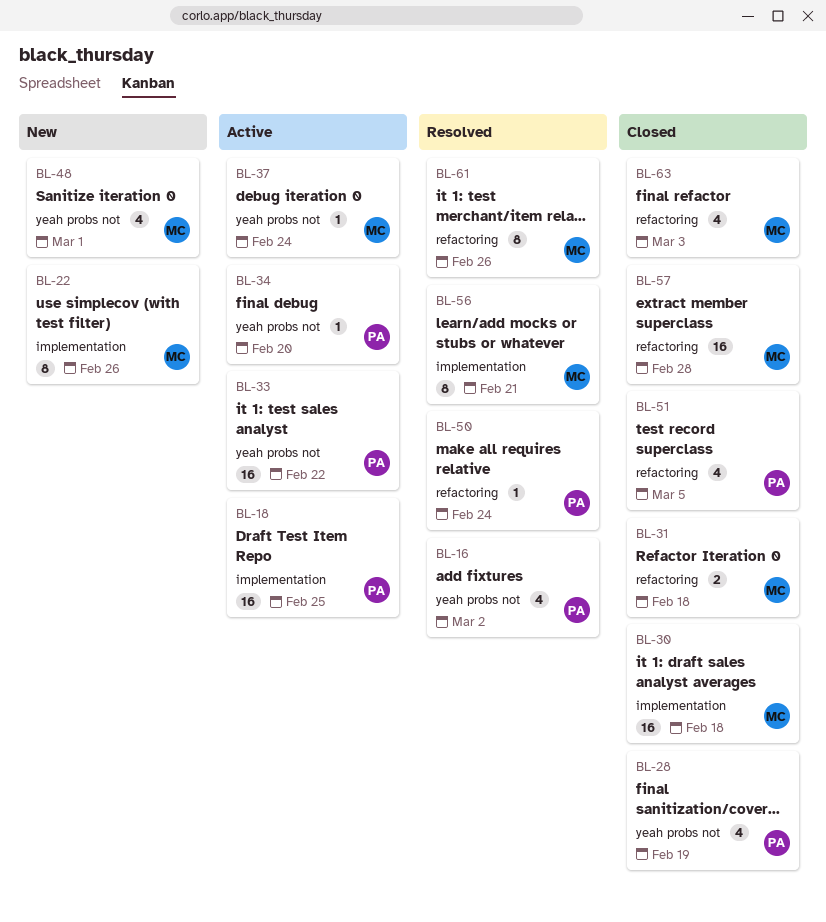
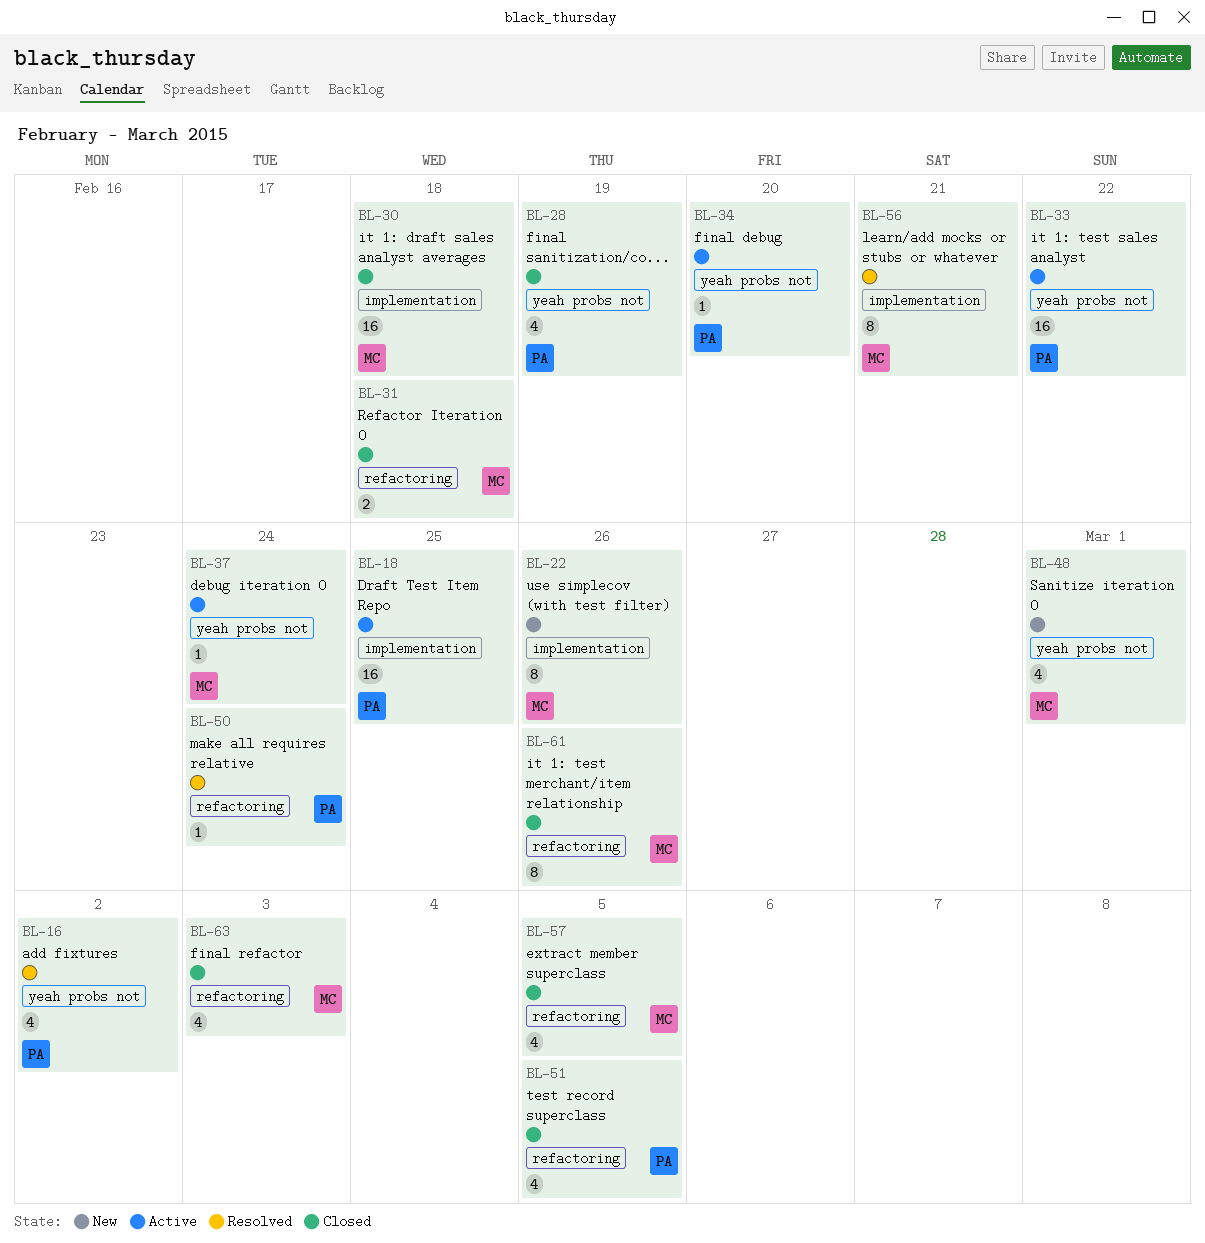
BL-57, estimate: 16 -> 4
BL-57, due: Feb 28 -> Mar 5
BL-61, status: Resolved -> Closed

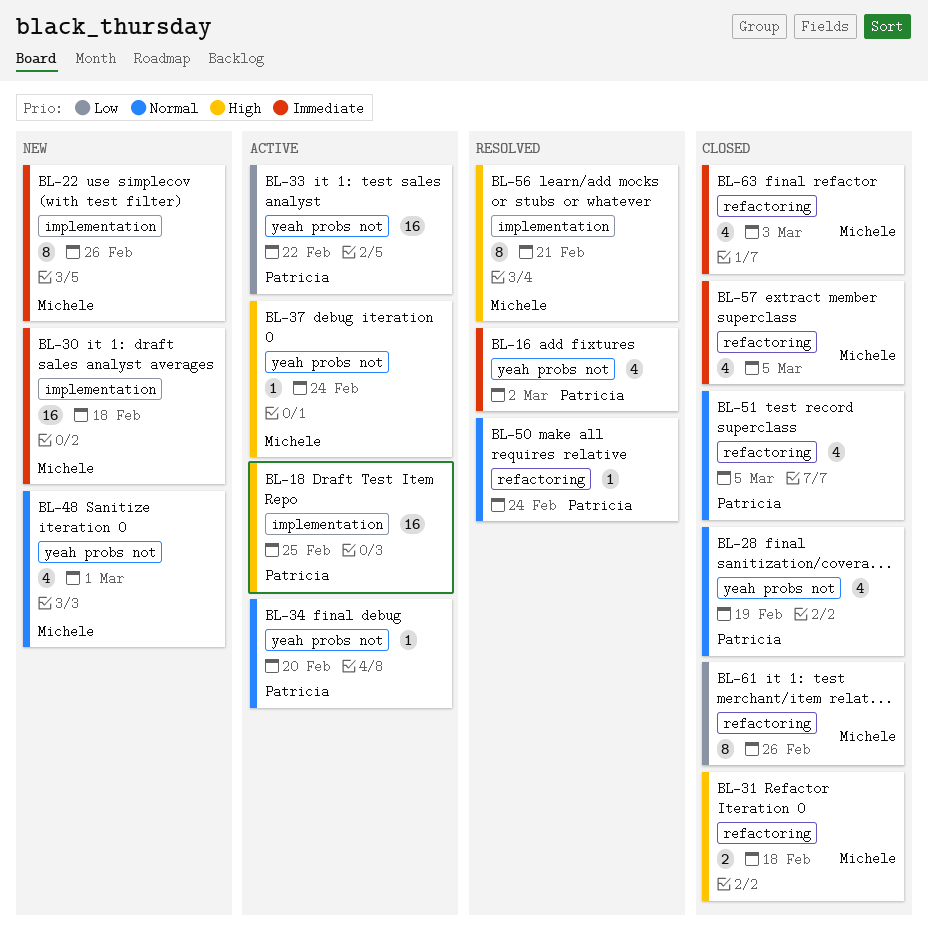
BL-30, status: Closed -> New

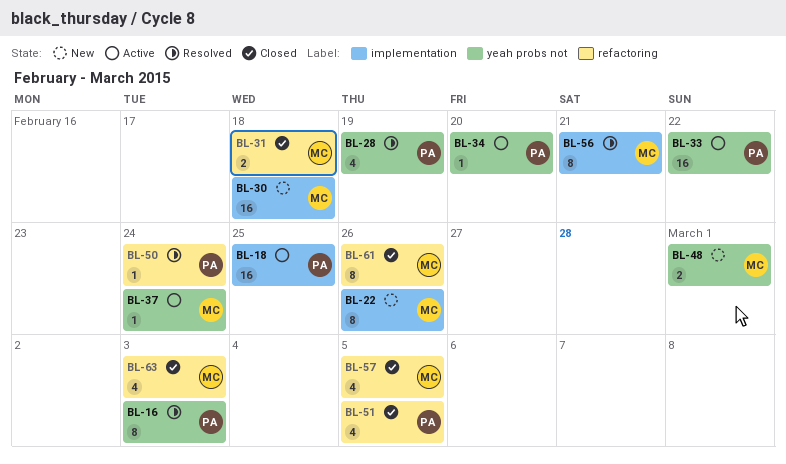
BL-16, estimate: 4 -> 8
BL-16, due: Mar 2 -> Mar 3
BL-28, status: Closed -> Resolved
BL-48, estimate: 4 -> 2

